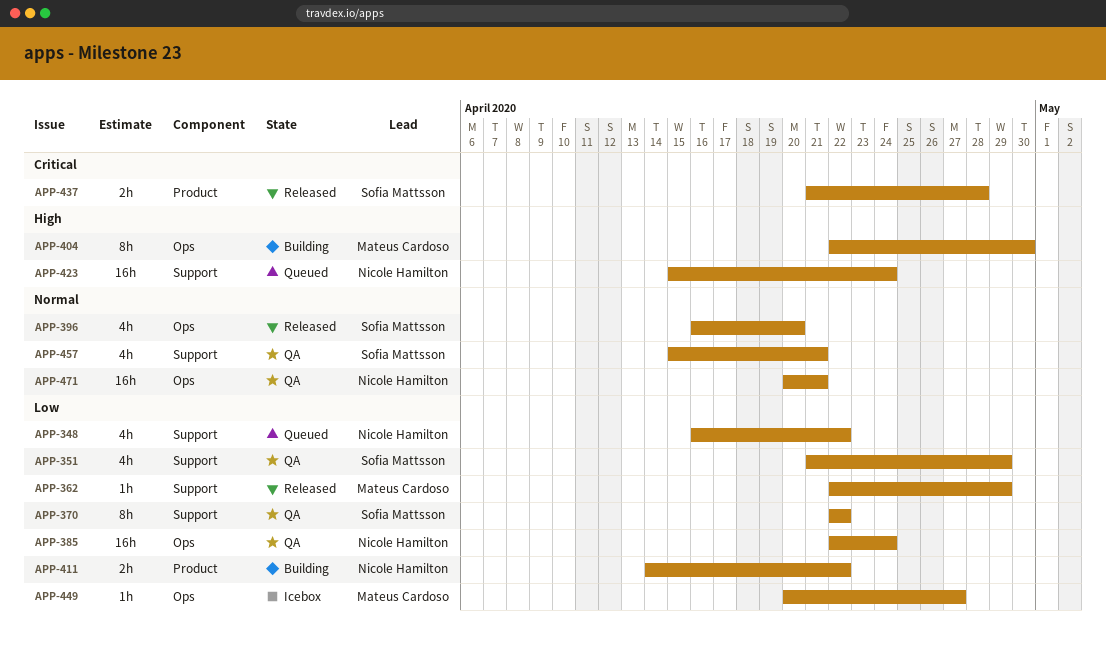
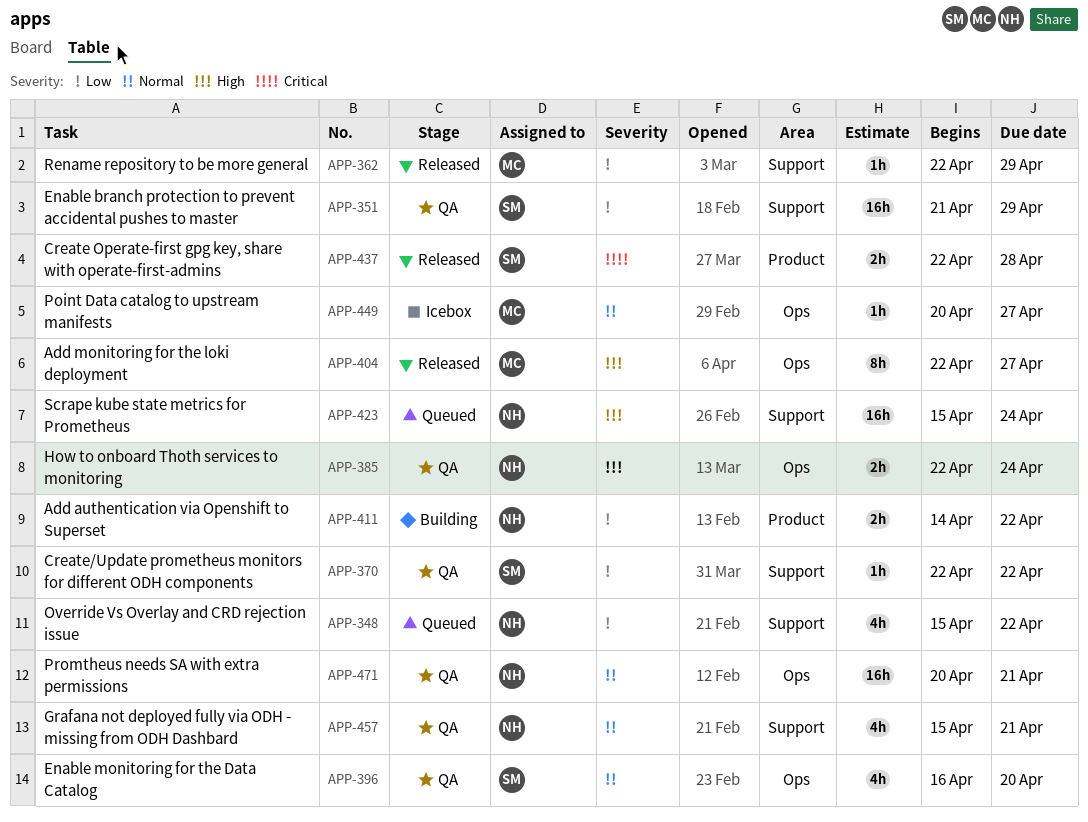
APP-348, start: Apr 16 -> Apr 15
APP-351, estimate: 4h -> 16h
APP-370, estimate: 8h -> 1h
APP-385, priority: Low -> High
APP-385, estimate: 16h -> 2h
APP-396, status: Released -> QA
APP-404, status: Building -> Released
APP-404, due: Apr 30 -> Apr 27
APP-437, start: Apr 21 -> Apr 22
APP-449, priority: Low -> Normal
APP-457, owner: Sofia Mattsson -> Nicole Hamilton

